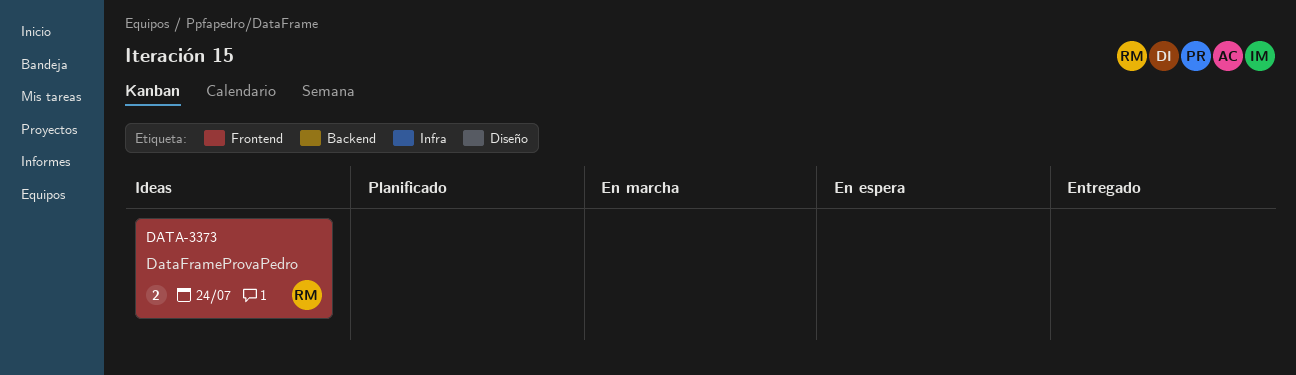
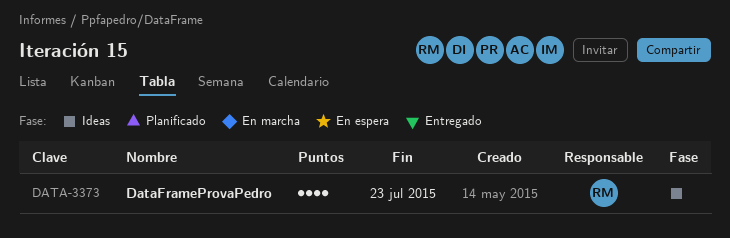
DATA-3373, estimate: 2 -> 4
DATA-3373, due: Jul 24 -> Jul 23

